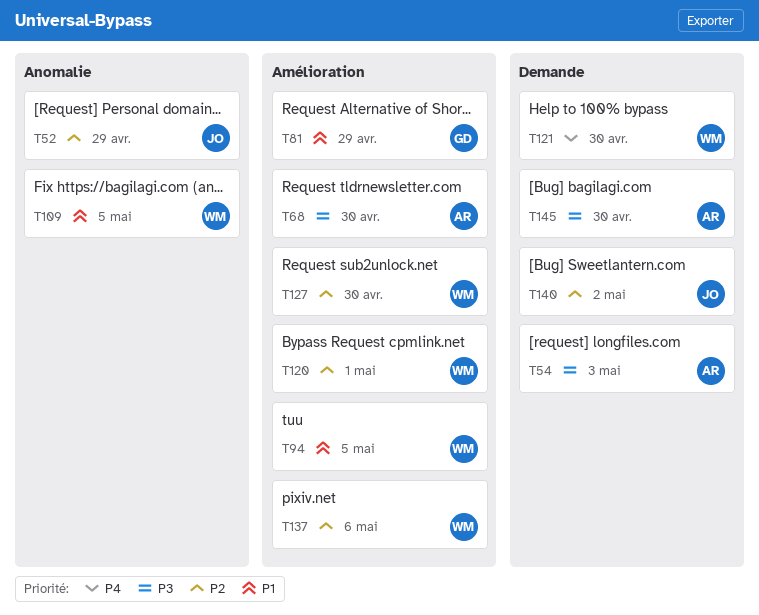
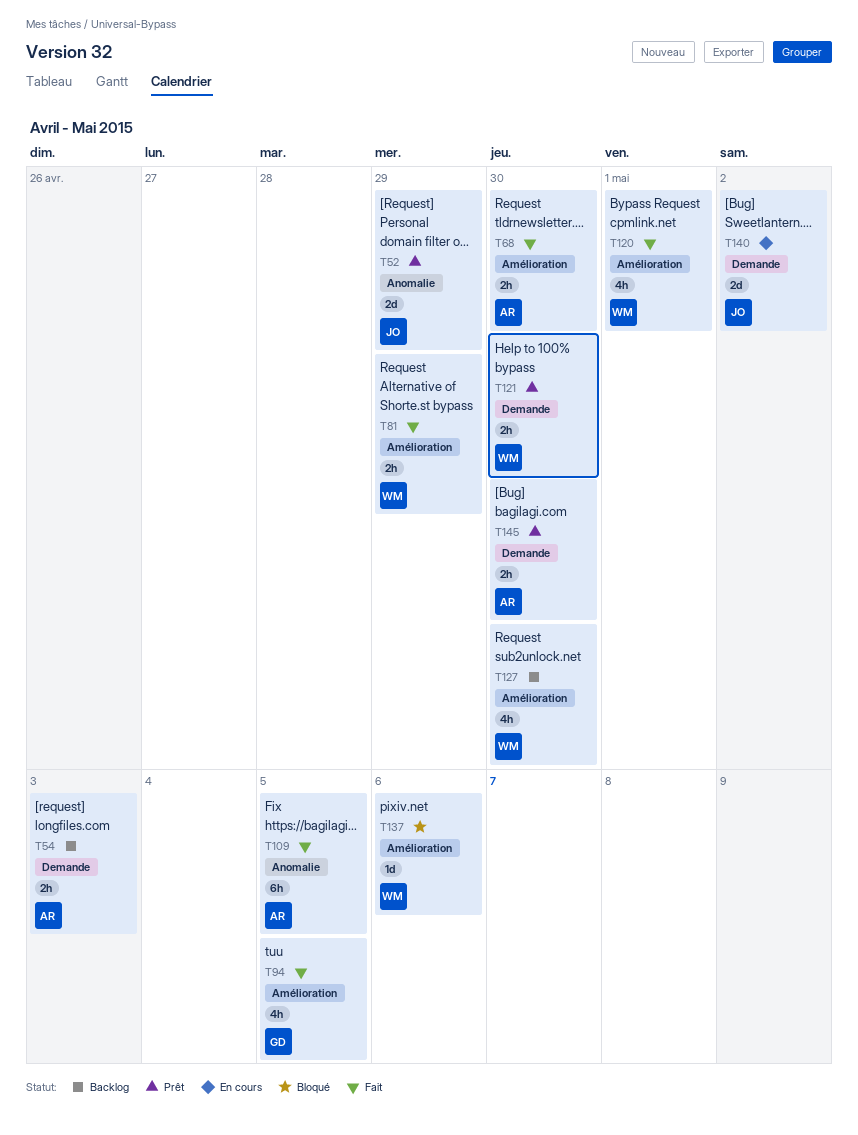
T81, owner: GD -> WM
T94, owner: WM -> GD
T109, owner: WM -> AR

